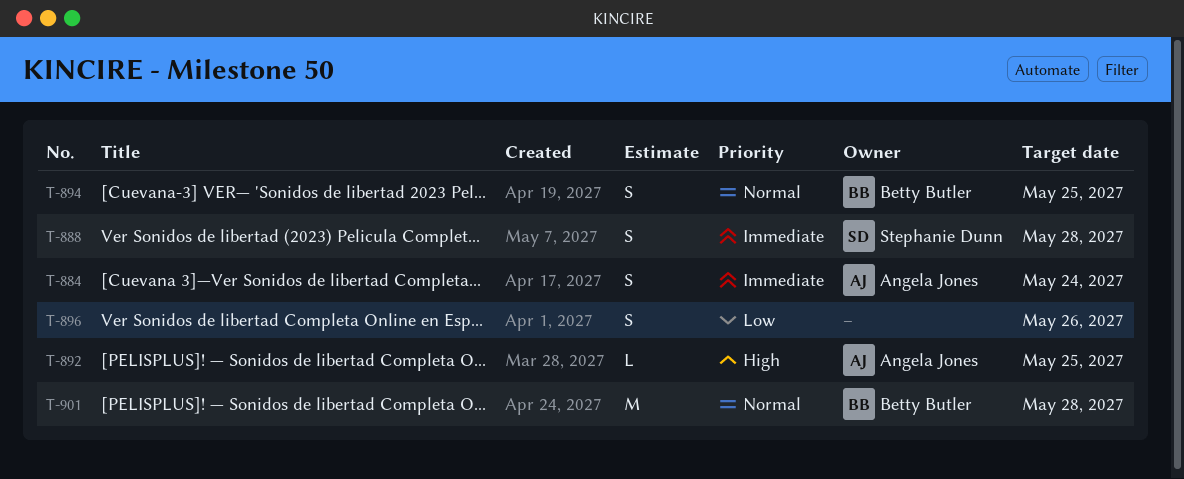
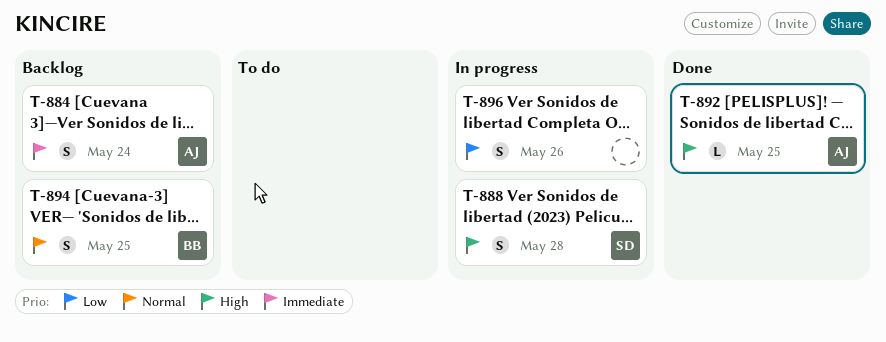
T-888, priority: Immediate -> High
T-901: present -> none

